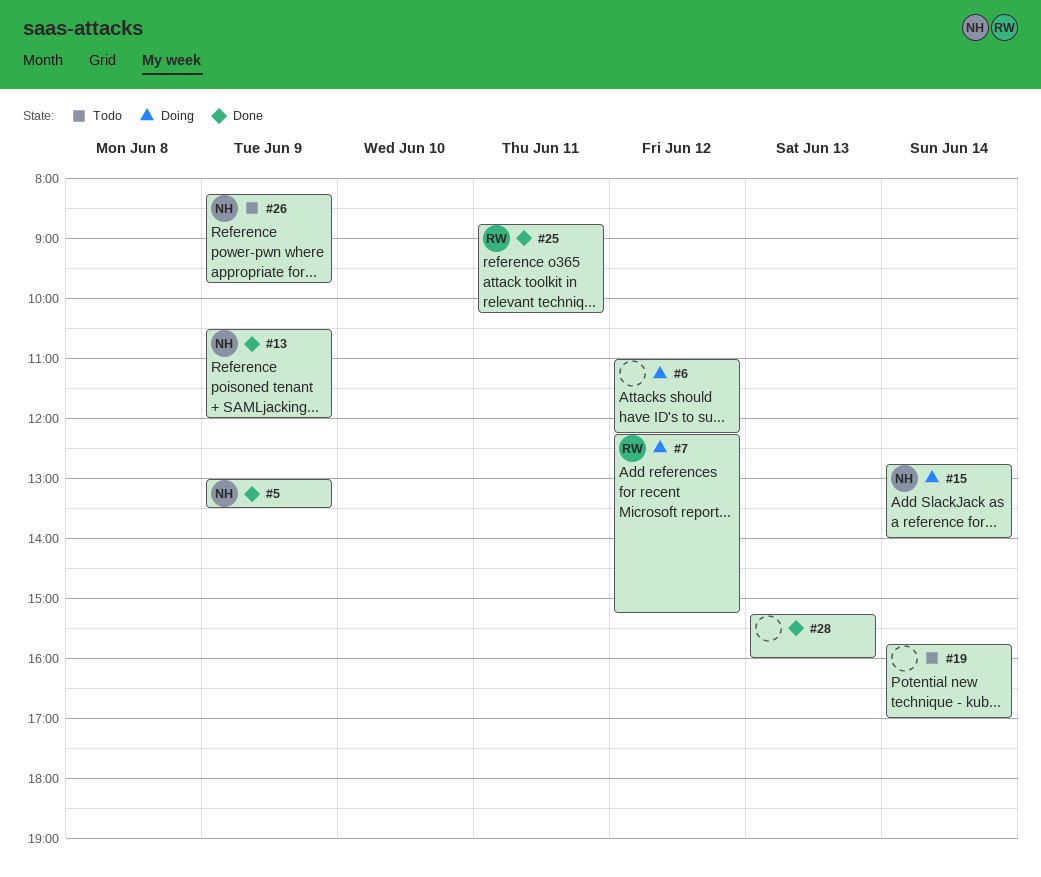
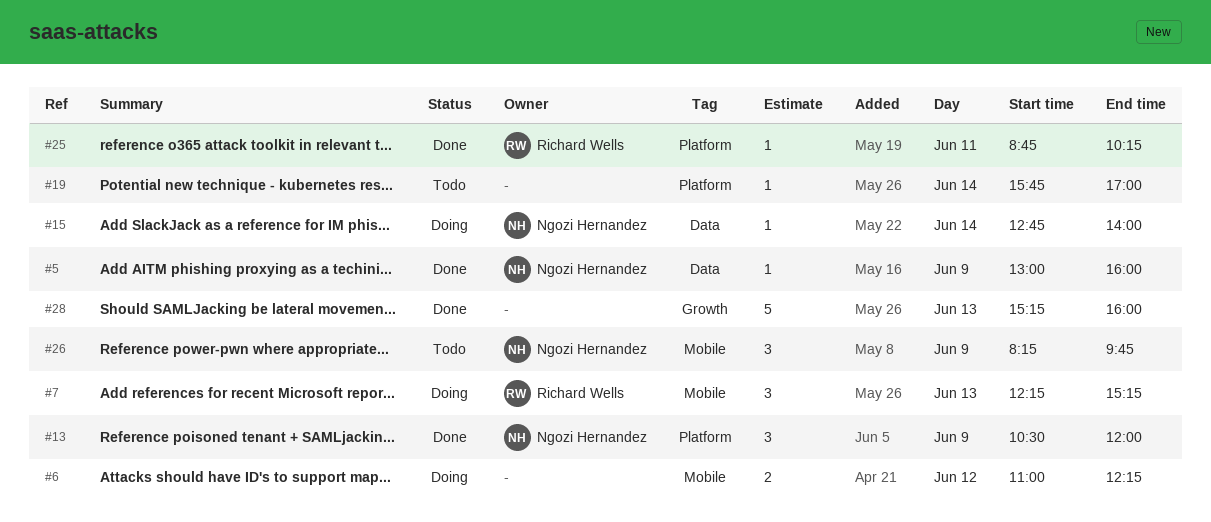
#5, ends: 13:30 -> 16:00
#7, day: Jun 12 -> Jun 13

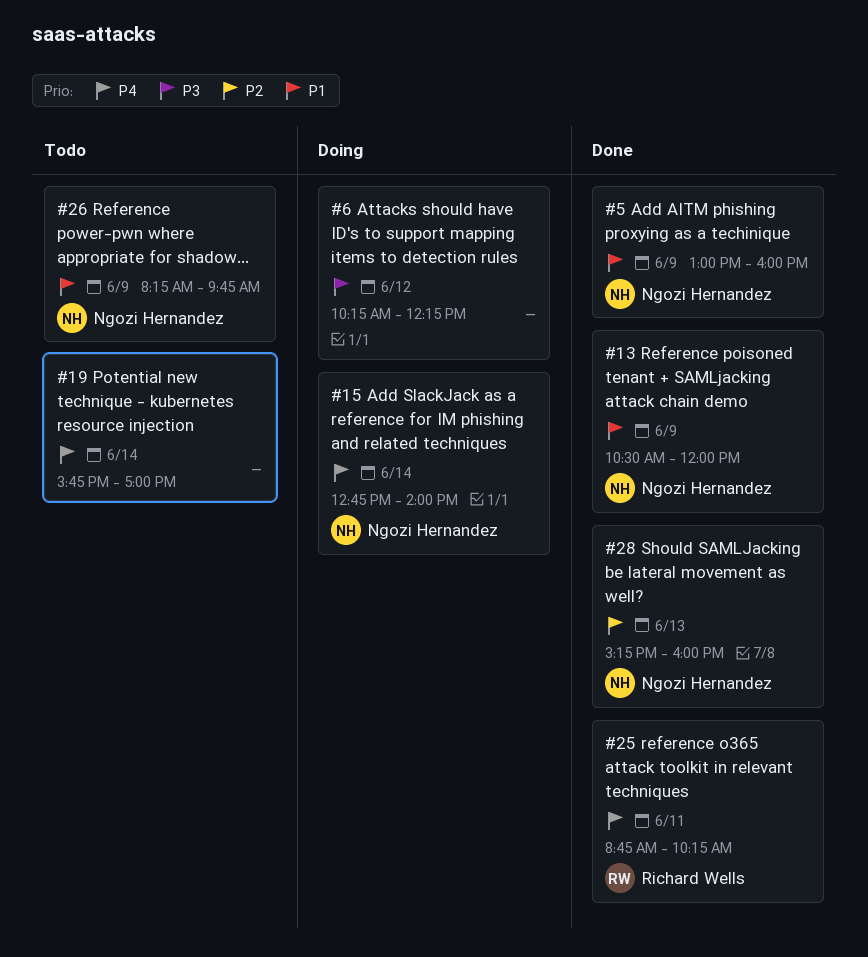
#6, begins: 11:00 -> 10:15
#7: present -> none
#28, owner: none -> Ngozi Hernandez

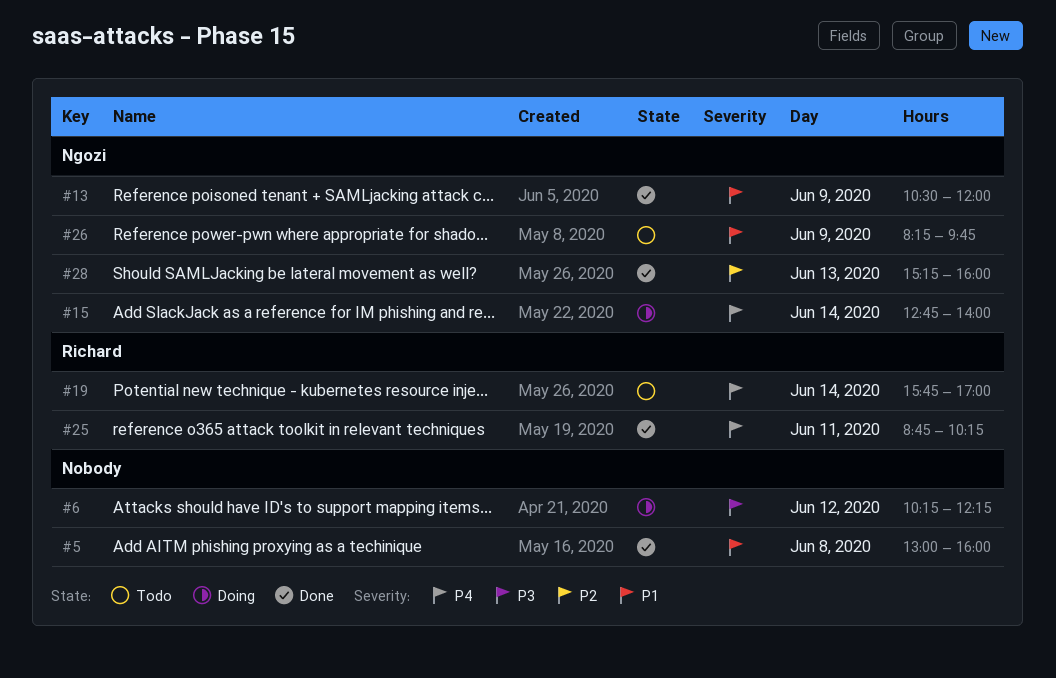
#5, owner: Ngozi Hernandez -> none
#5, day: Jun 9 -> Jun 8
#19, owner: none -> Richard Wells

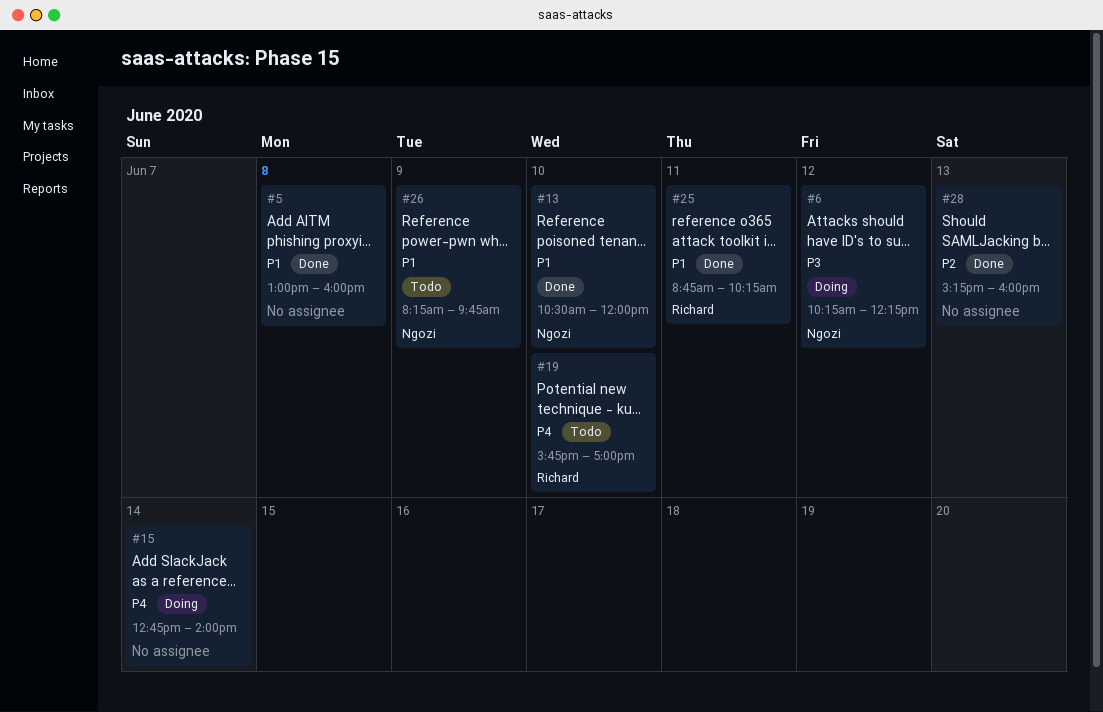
#6, owner: none -> Ngozi
#13, day: Jun 9 -> Jun 10
#15, owner: Ngozi -> none
#19, day: Jun 14 -> Jun 10
#25, priority: P4 -> P1
#28, owner: Ngozi -> none

